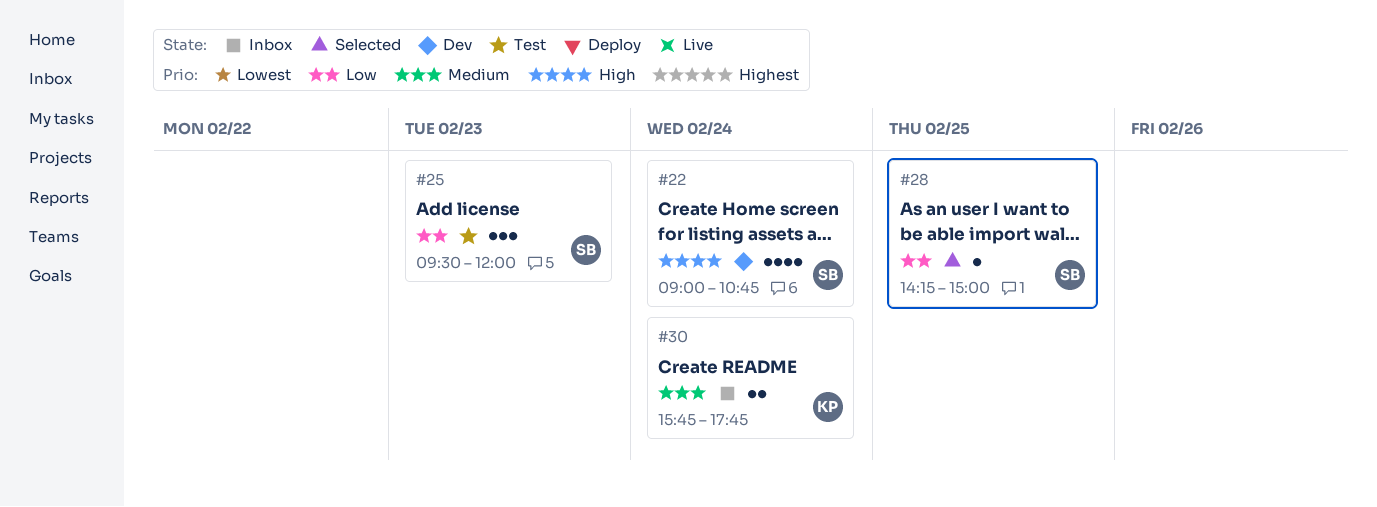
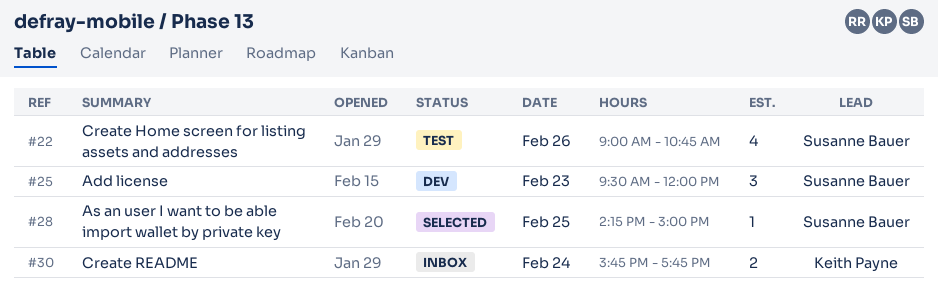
#22, status: Dev -> Test
#22, day: Feb 24 -> Feb 26
#25, status: Test -> Dev

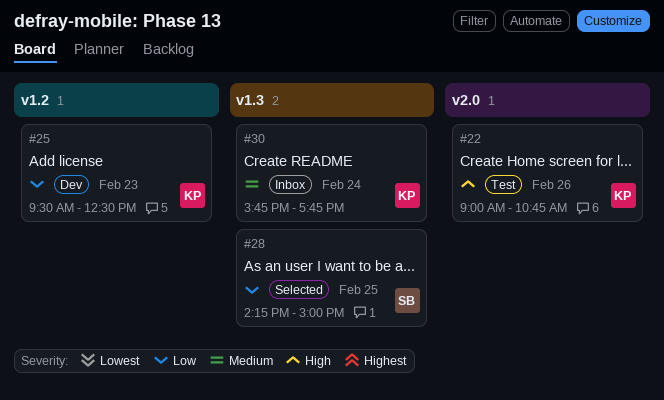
#22, owner: Susanne Bauer -> Keith Payne
#25, owner: Susanne Bauer -> Keith Payne
#25, ends: 12:00 -> 12:30

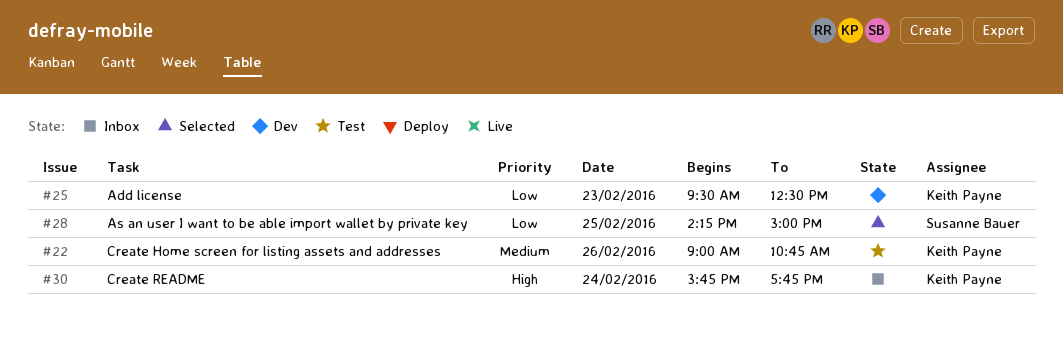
#22, priority: High -> Medium
#30, priority: Medium -> High

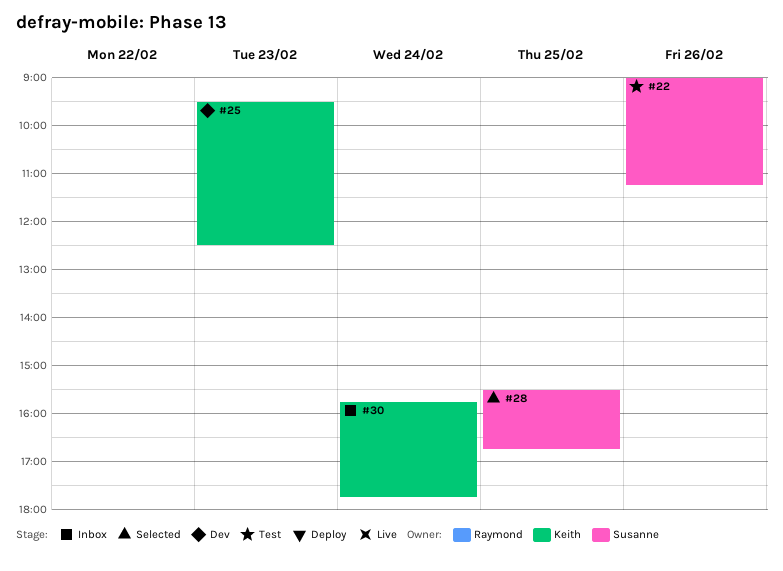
#22, owner: Keith Payne -> Susanne Bauer
#22, ends: 10:45 -> 11:15
#28, begins: 14:15 -> 15:30
#28, ends: 15:00 -> 16:45

